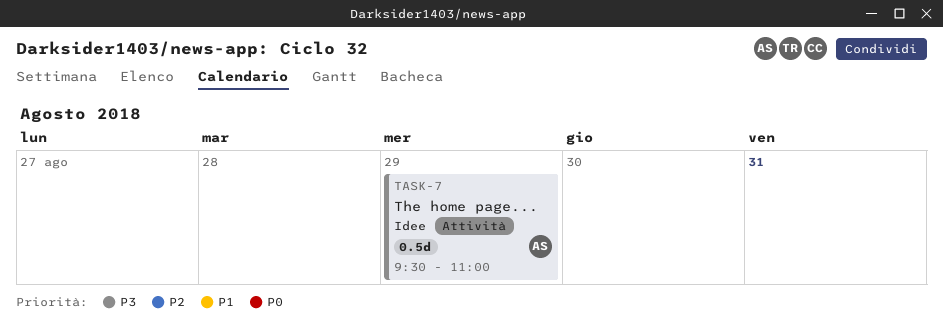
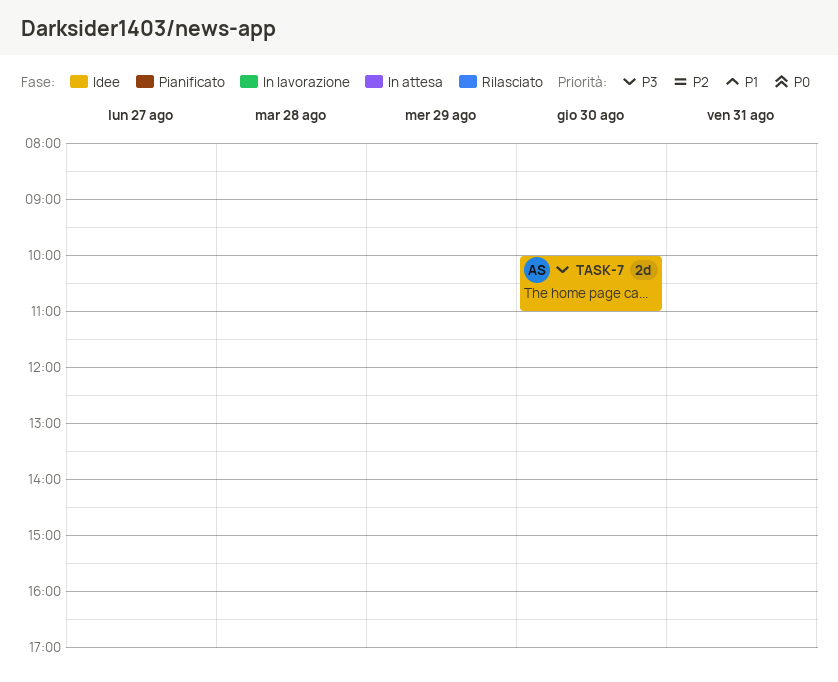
TASK-7, estimate: 0.5d -> 2d
TASK-7, day: Aug 29 -> Aug 30
TASK-7, begins: 09:30 -> 10:00

